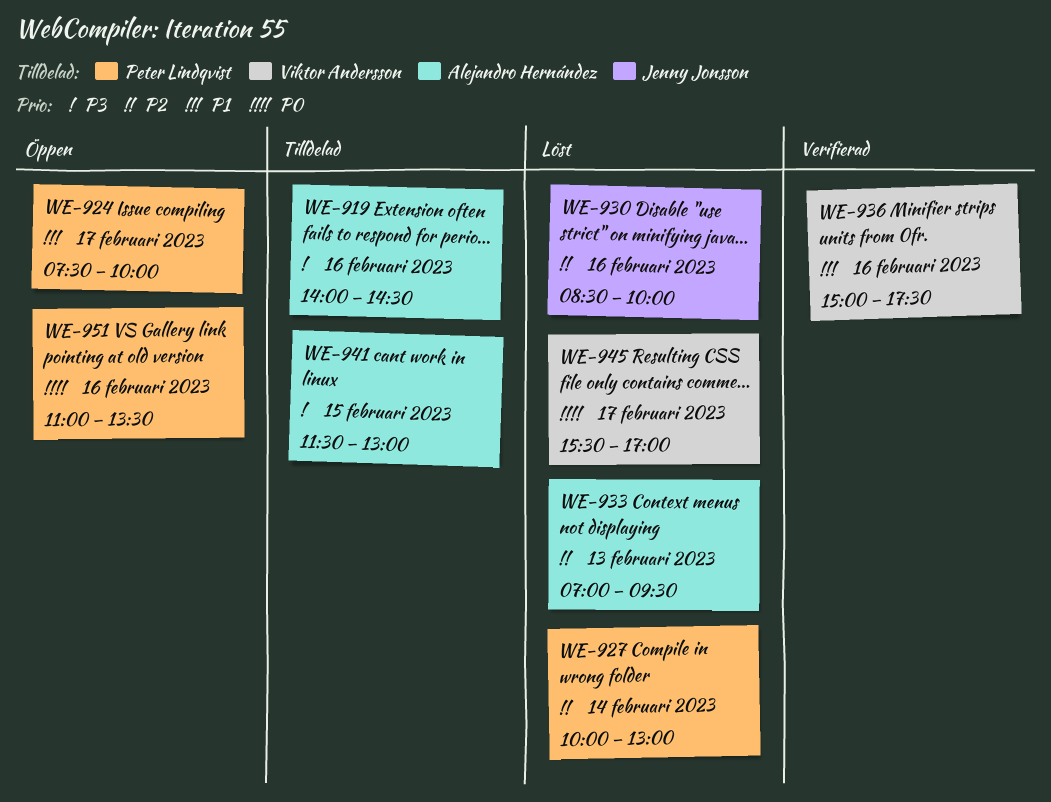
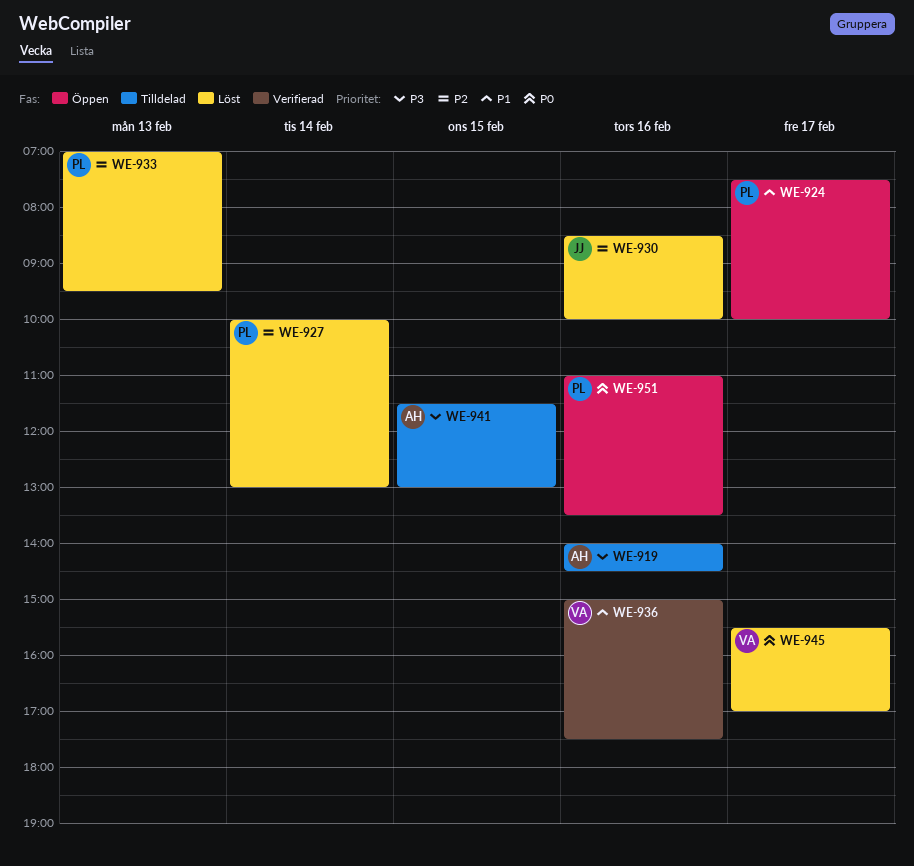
WE-933, owner: Alejandro Hernández -> Peter Lindqvist

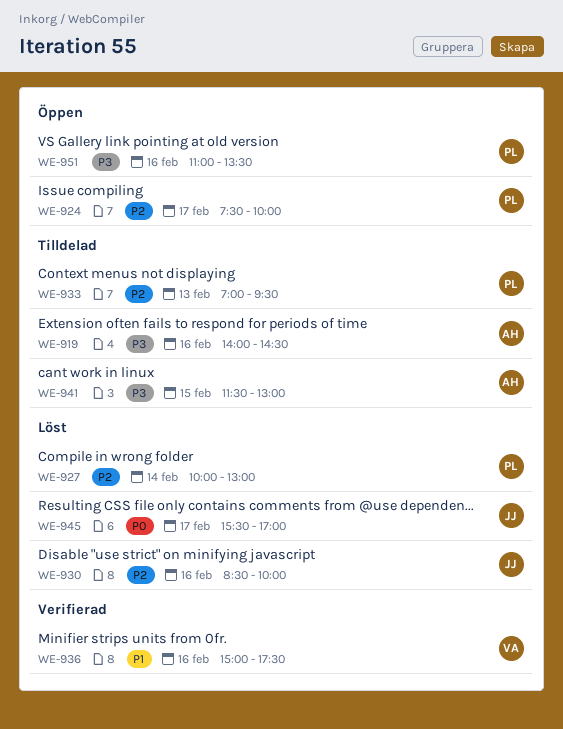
WE-924, priority: P1 -> P2
WE-933, status: Löst -> Tilldelad
WE-945, owner: VA -> JJ
WE-951, priority: P0 -> P3

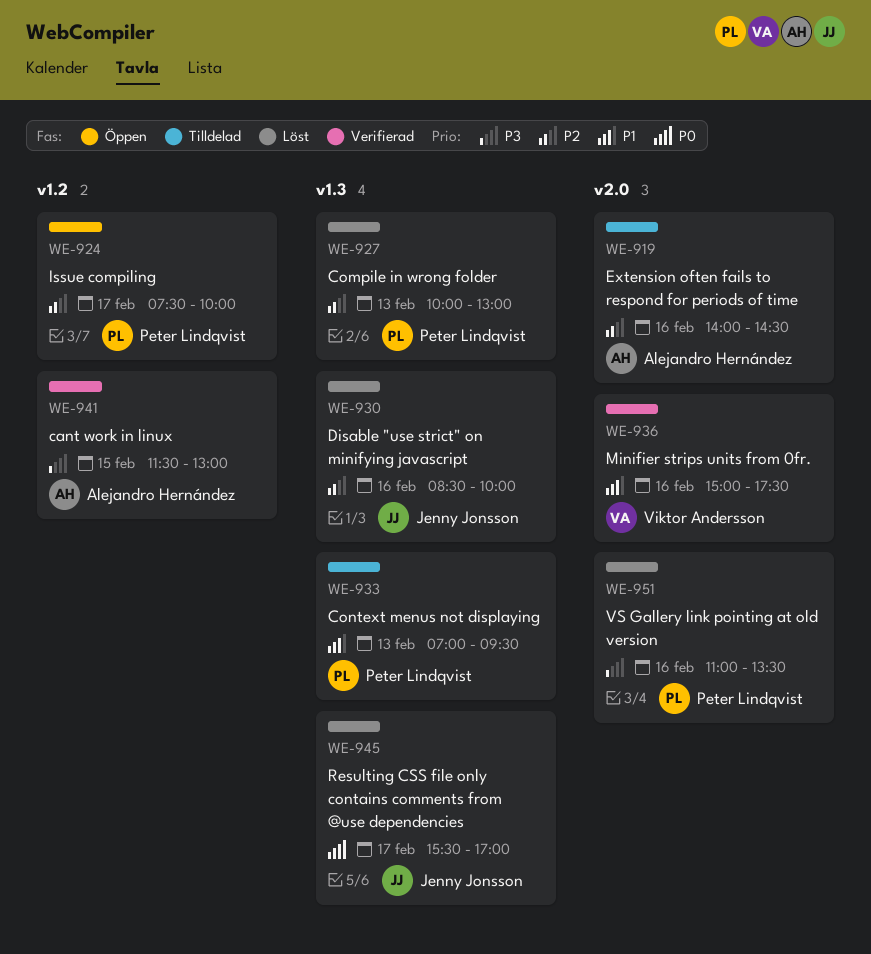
WE-919, priority: P3 -> P2
WE-927, day: Feb 14 -> Feb 13
WE-933, priority: P2 -> P1
WE-941, status: Tilldelad -> Verifierad
WE-951, status: Öppen -> Löst

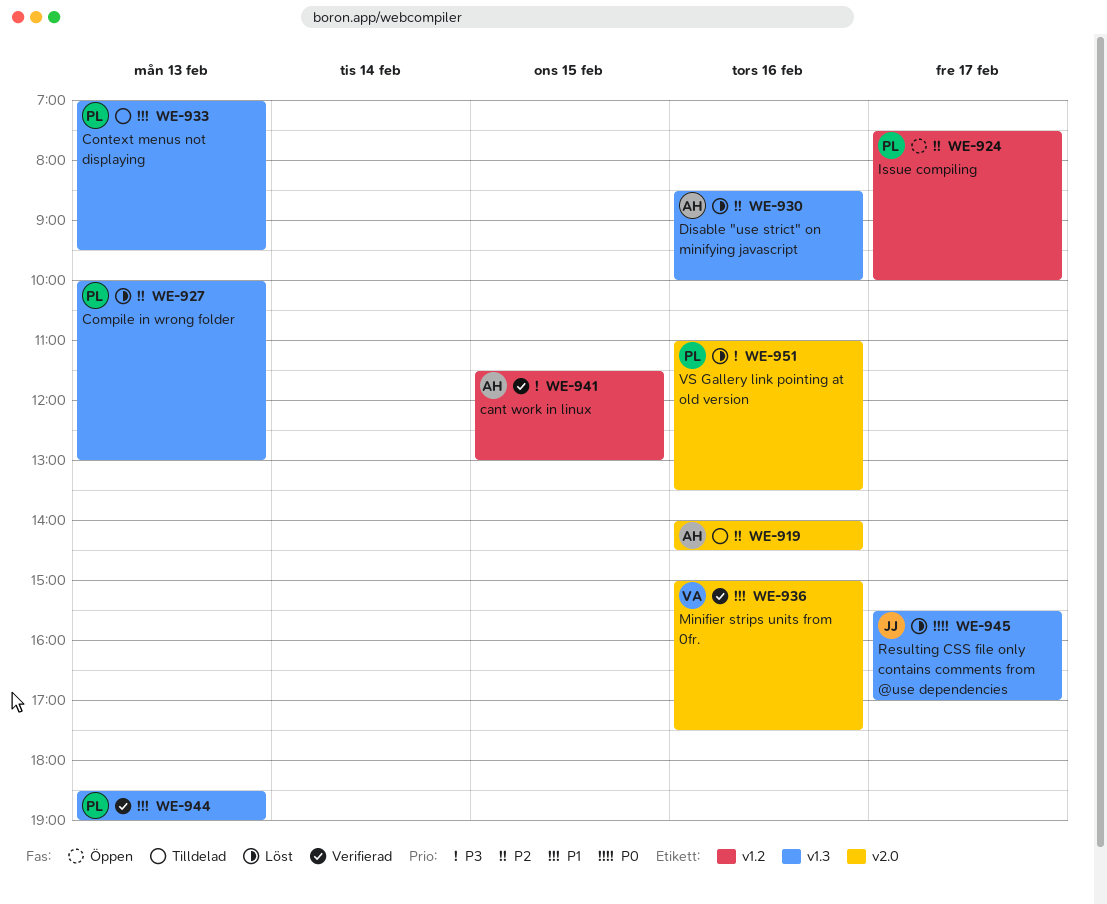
WE-930, owner: Jenny Jonsson -> Alejandro Hernández
WE-944: none -> present

